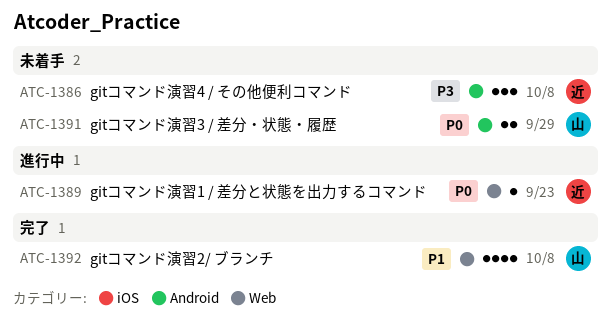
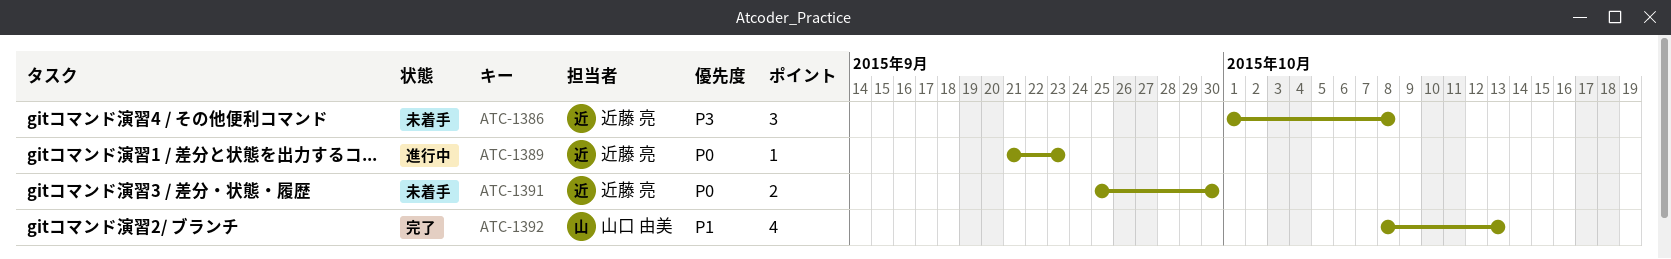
ATC-1391, owner: 山口 由美 -> 近藤 亮
ATC-1391, due: Sep 29 -> Sep 30
ATC-1392, due: Oct 8 -> Oct 13

